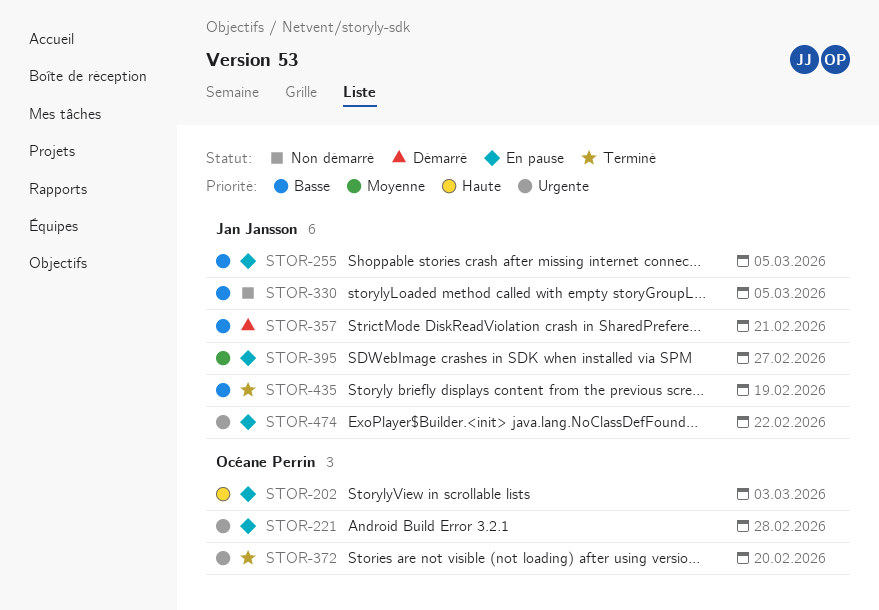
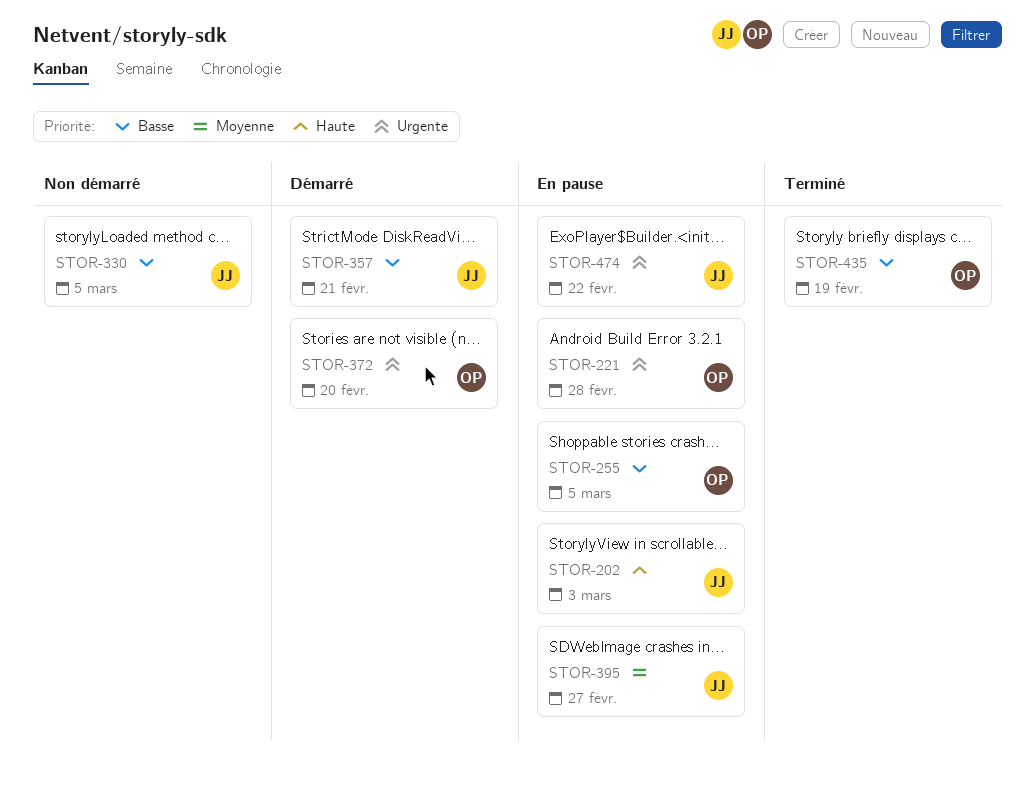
STOR-202, owner: Océane Perrin -> Jan Jansson
STOR-255, owner: Jan Jansson -> Océane Perrin
STOR-372, status: Terminé -> Démarré
STOR-435, owner: Jan Jansson -> Océane Perrin

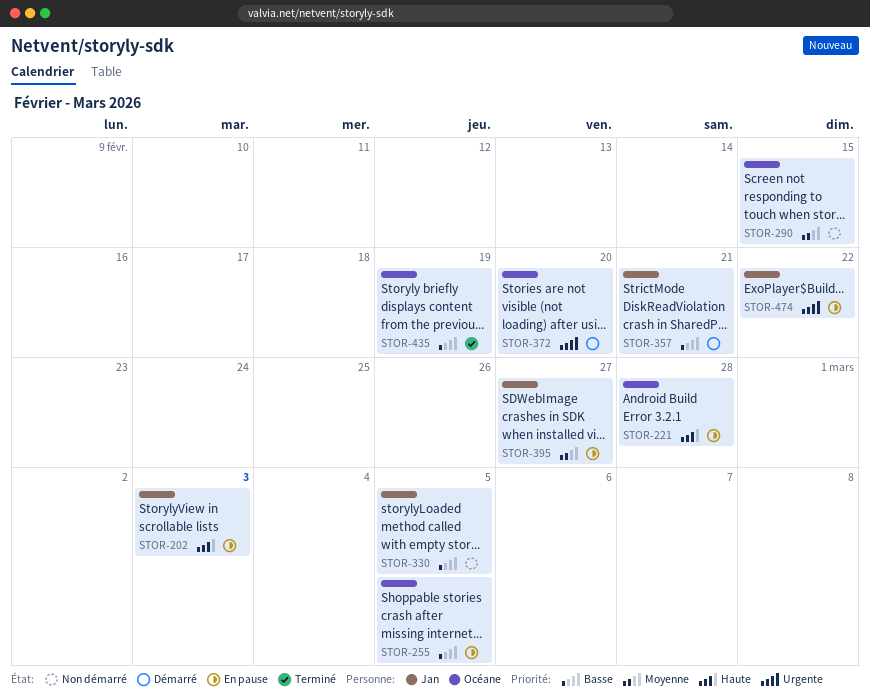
STOR-221, priority: Urgente -> Haute
STOR-290: none -> present

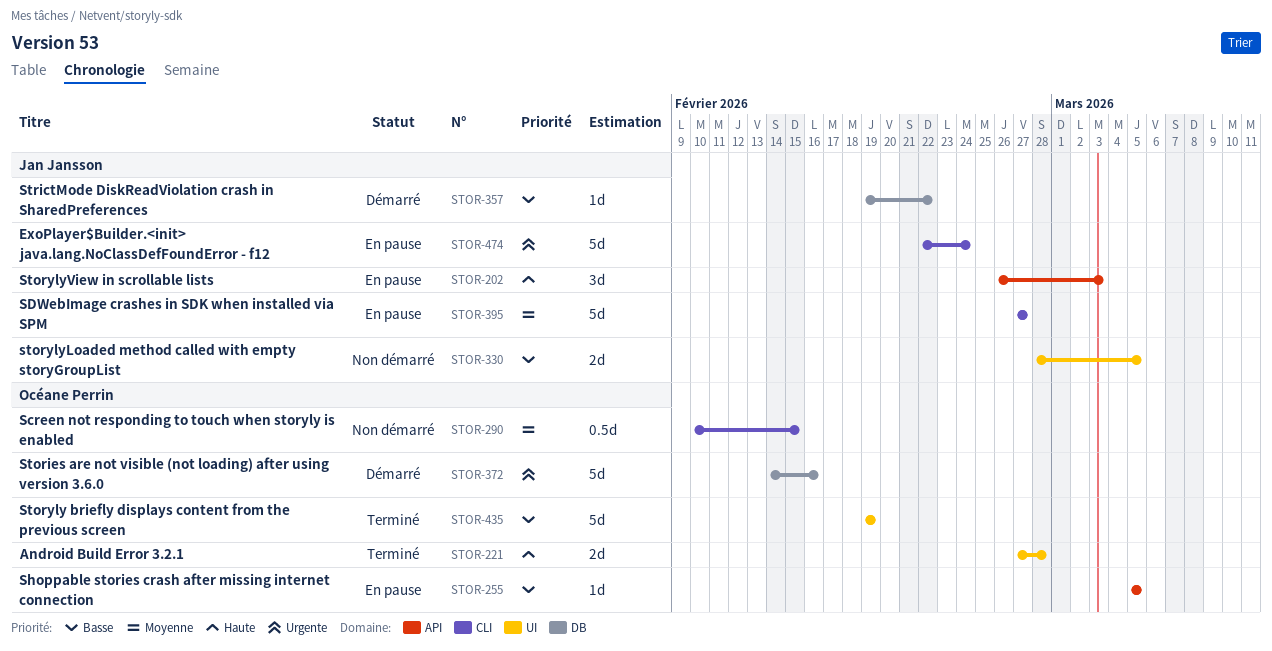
STOR-221, status: En pause -> Terminé
STOR-357, due: Feb 21 -> Feb 22
STOR-372, due: Feb 20 -> Feb 16
STOR-474, due: Feb 22 -> Feb 24

